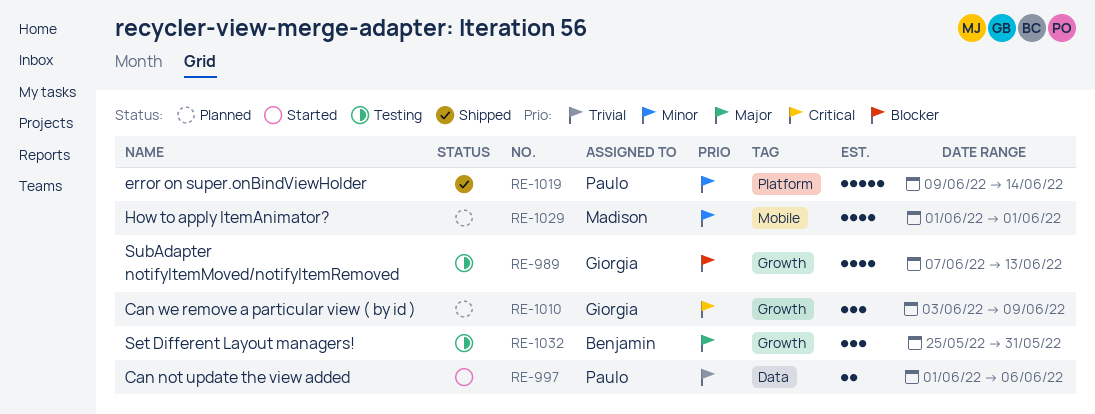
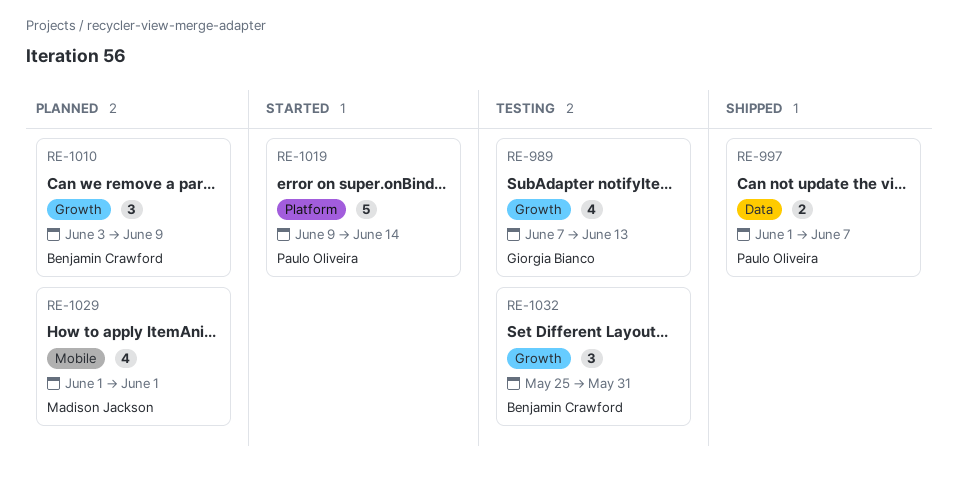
RE-997, status: Started -> Shipped
RE-997, due: Jun 6 -> Jun 7
RE-1010, owner: Giorgia Bianco -> Benjamin Crawford
RE-1019, status: Shipped -> Started

